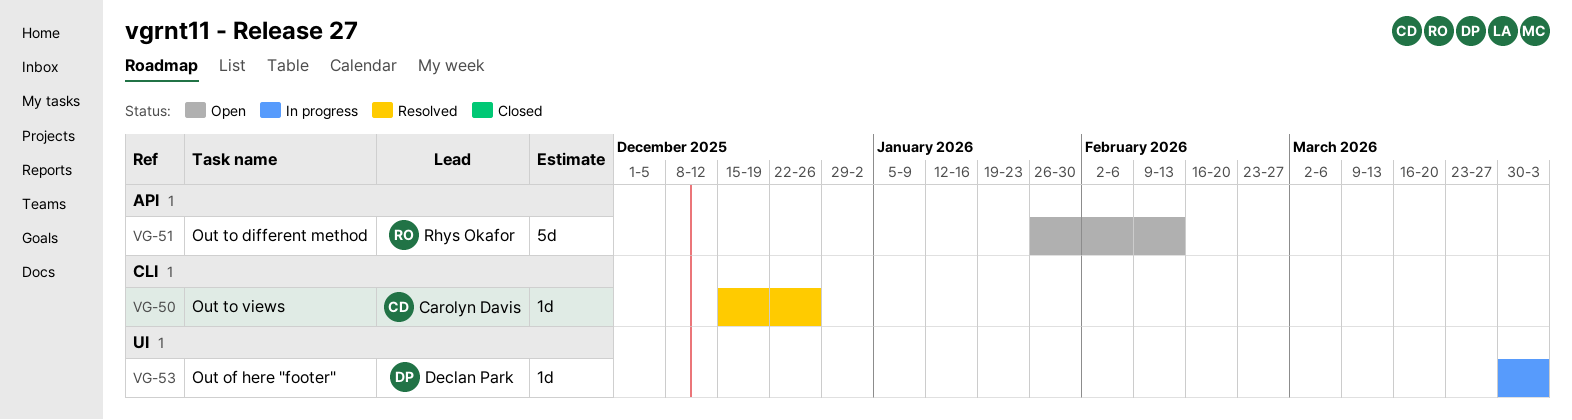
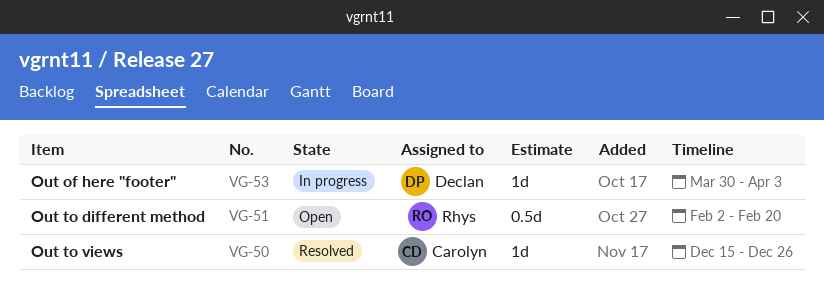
VG-51, estimate: 5d -> 0.5d
VG-51, start: Jan 26 -> Feb 2
VG-51, due: Feb 13 -> Feb 20

